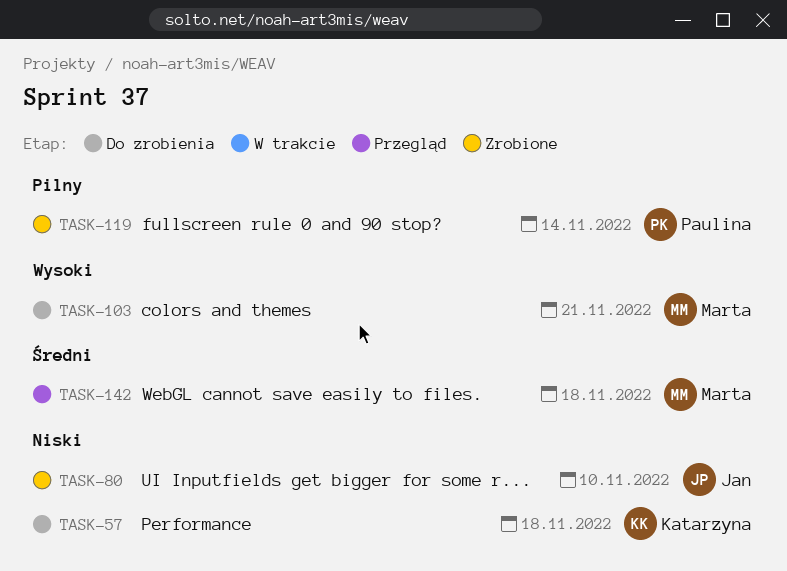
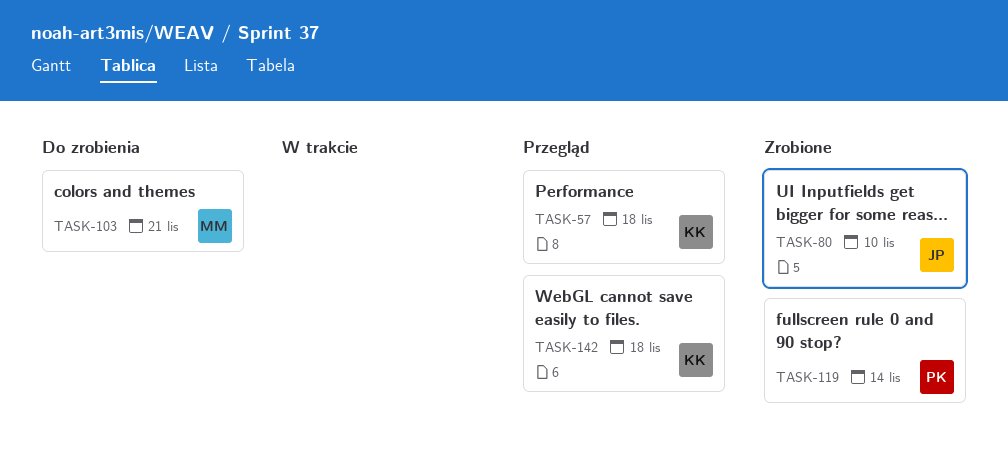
TASK-57, status: Do zrobienia -> Przegląd
TASK-142, owner: Marta -> Katarzyna

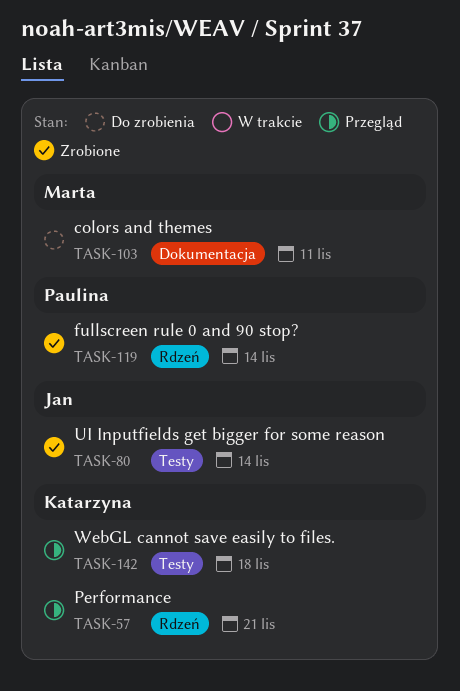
TASK-57, due: Nov 18 -> Nov 21
TASK-80, due: Nov 10 -> Nov 14
TASK-103, due: Nov 21 -> Nov 11

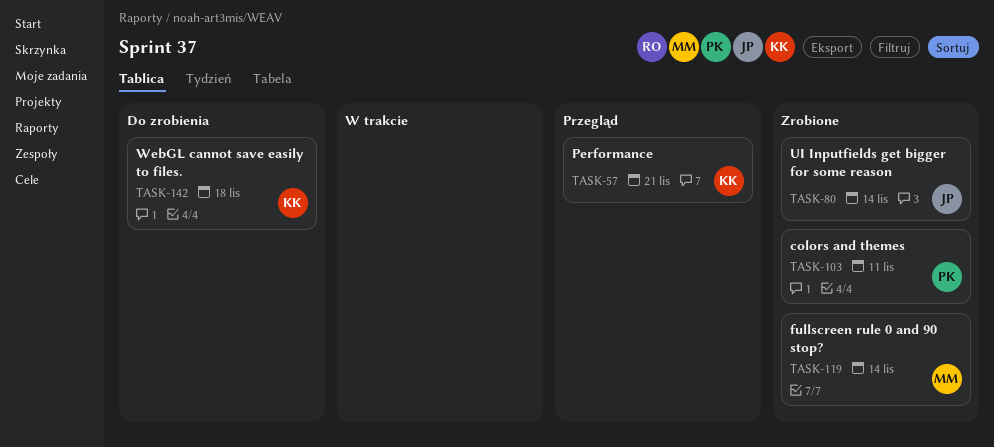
TASK-103, status: Do zrobienia -> Zrobione
TASK-103, owner: Marta -> Paulina
TASK-119, owner: Paulina -> Marta
TASK-142, status: Przegląd -> Do zrobienia

